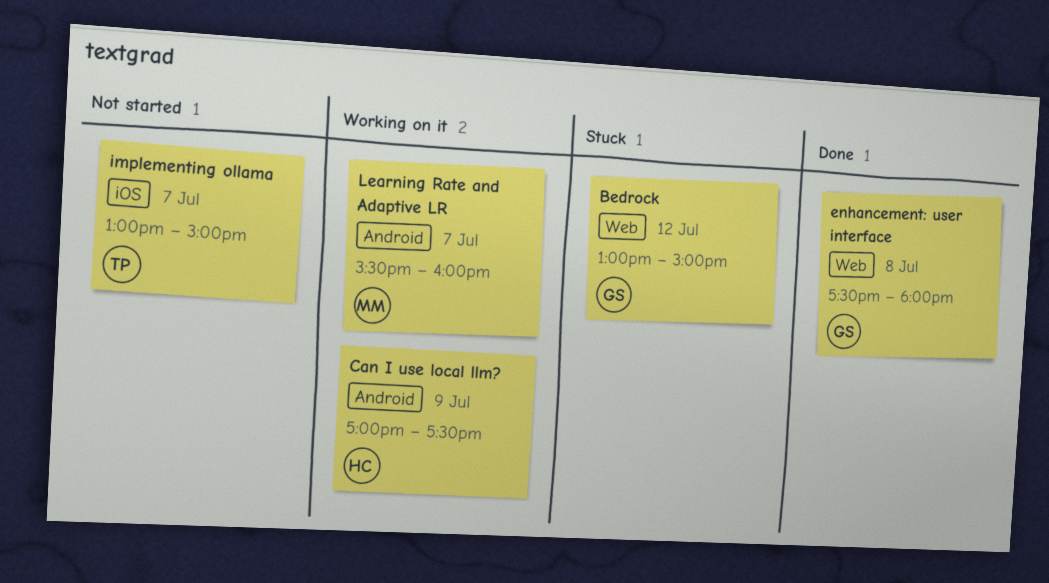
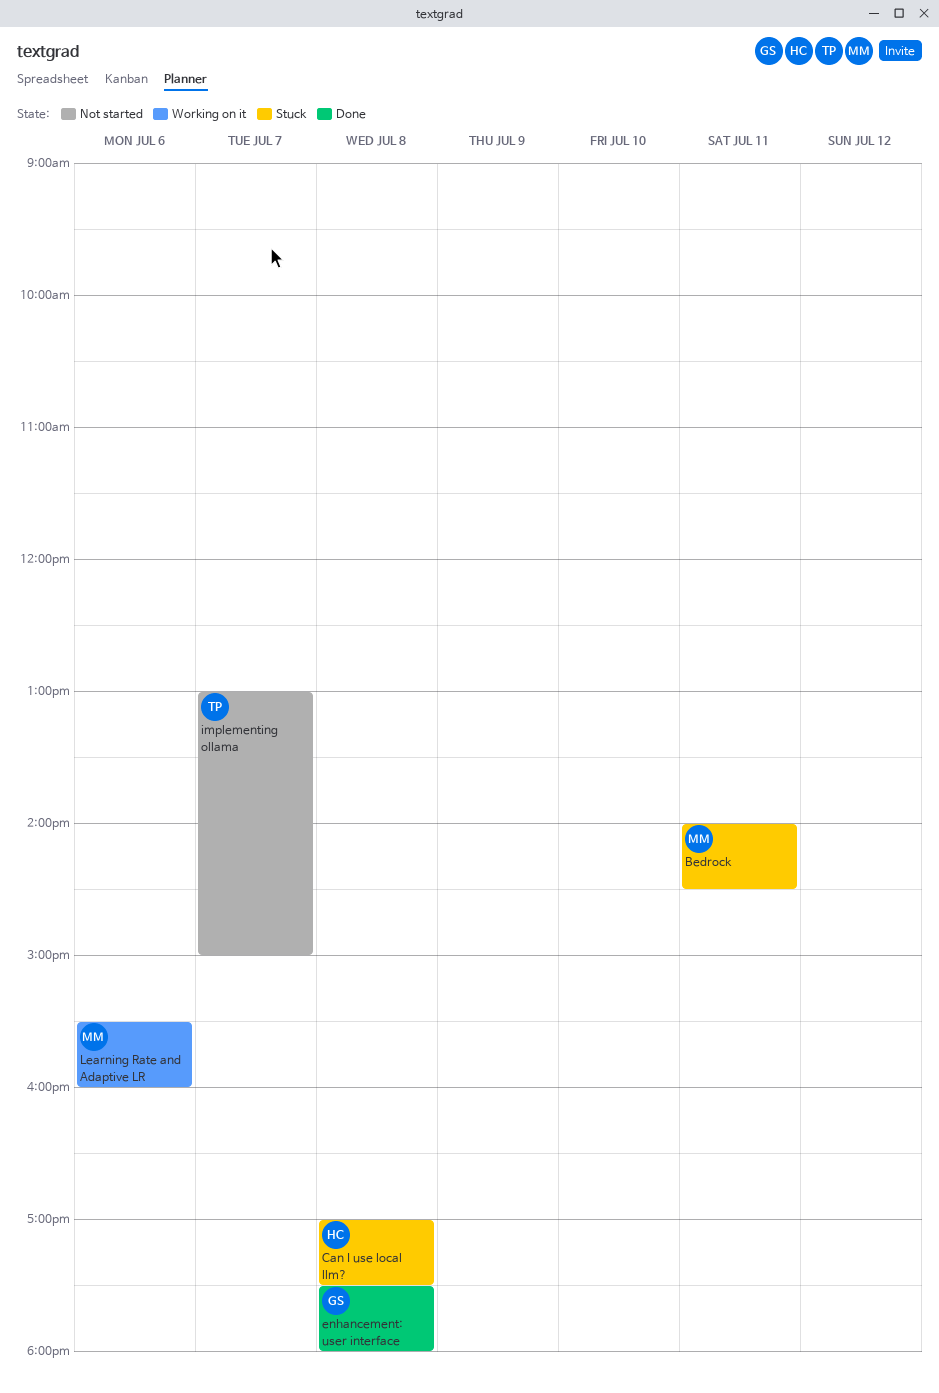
Bedrock, owner: GS -> MM
Bedrock, day: Jul 12 -> Jul 11
Bedrock, begins: 13:00 -> 14:00
Bedrock, ends: 15:00 -> 14:30
Can I use local llm?, status: Working on it -> Stuck
Can I use local llm?, day: Jul 9 -> Jul 8
Learning Rate and Adaptive LR, day: Jul 7 -> Jul 6

